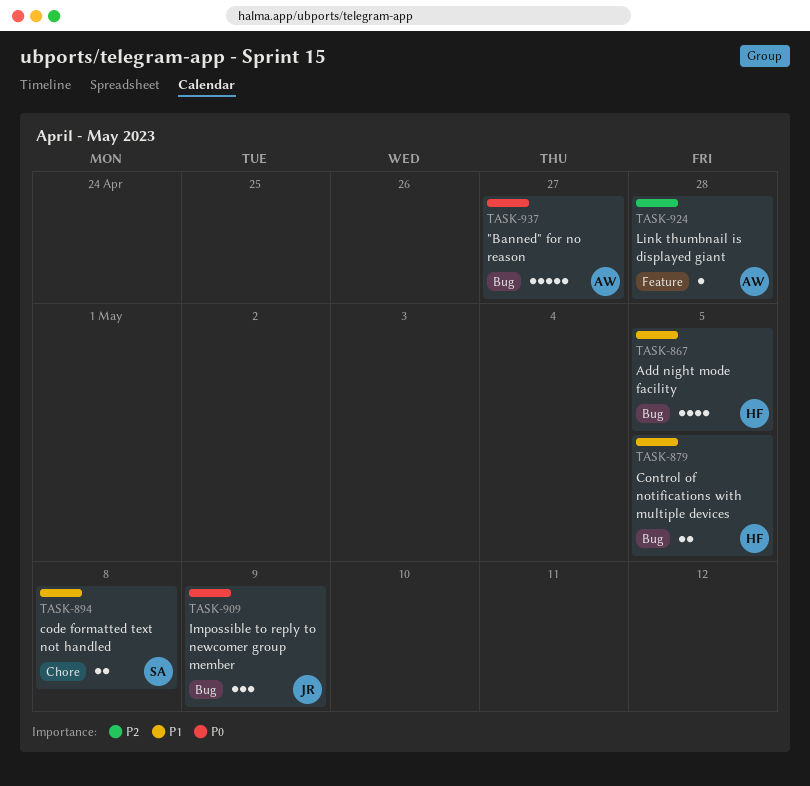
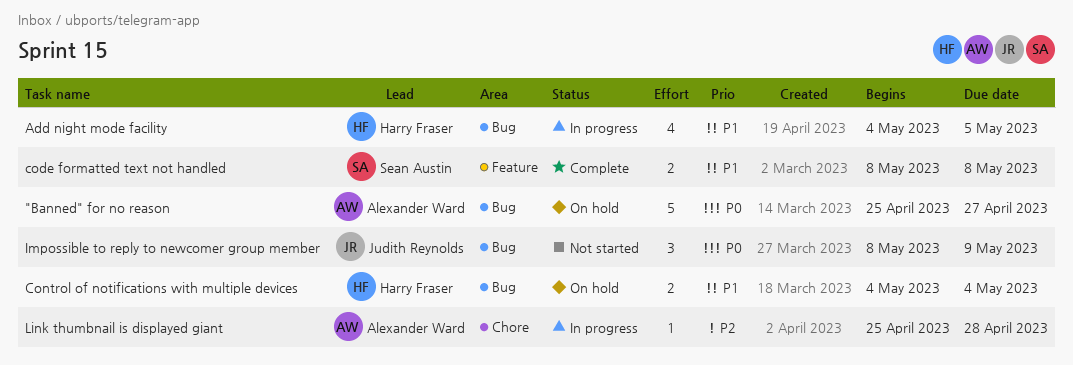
code formatted text not handled, label: Chore -> Feature
Control of notifications with multiple devices, due: May 5 -> May 4
Link thumbnail is displayed giant, label: Feature -> Chore

